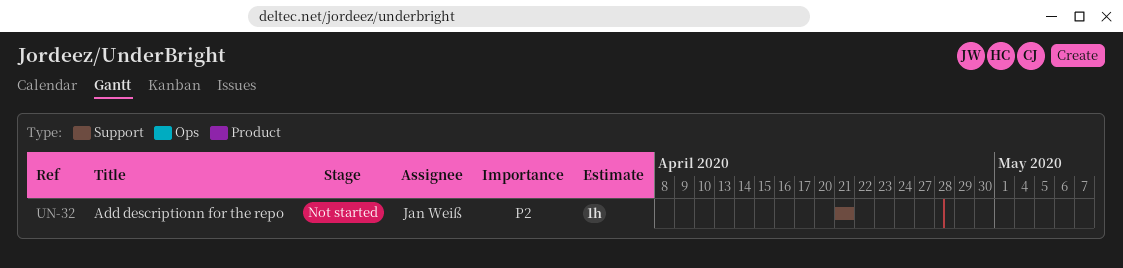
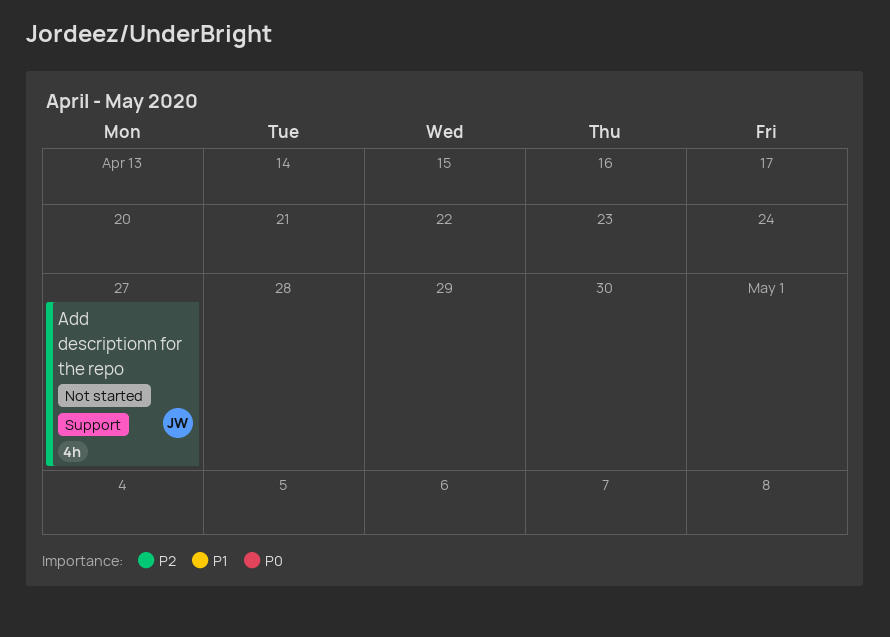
Add descriptionn for the repo, estimate: 1h -> 4h
Add descriptionn for the repo, due: Apr 21 -> Apr 27

